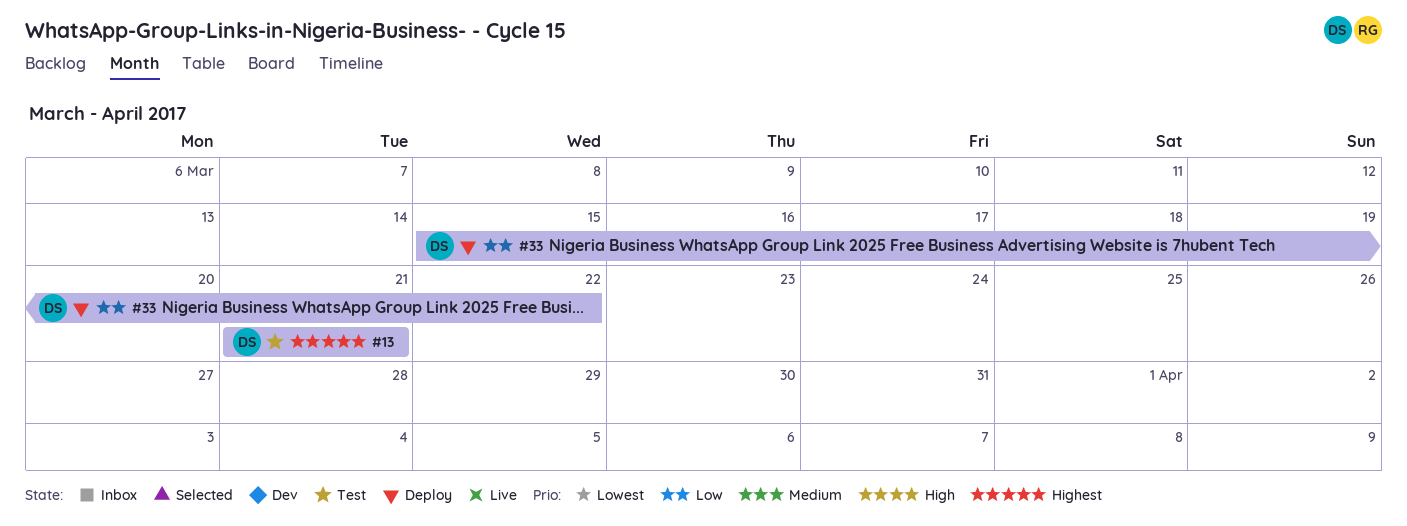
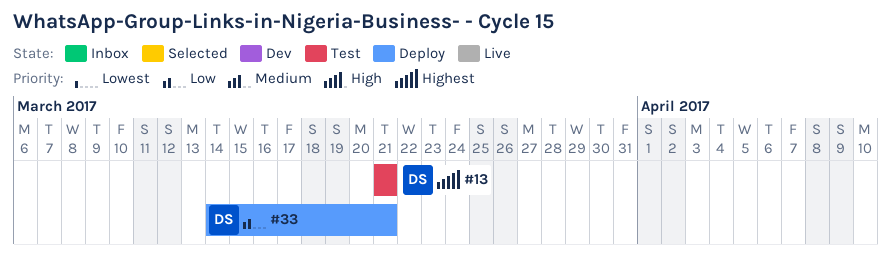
#33, start: Mar 15 -> Mar 14
#33, due: Mar 22 -> Mar 21

